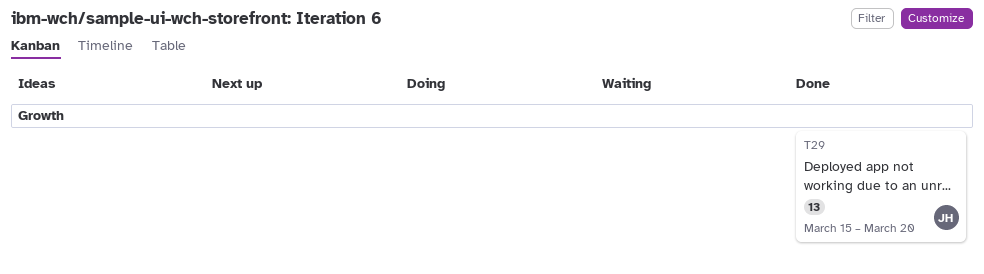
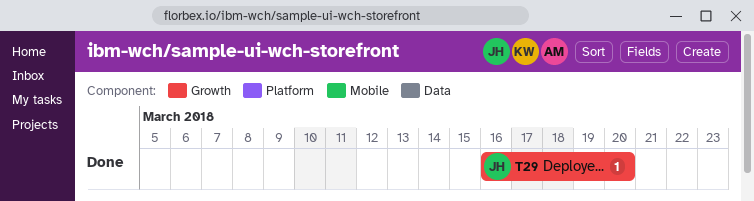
T29, estimate: 13 -> 1
T29, start: Mar 15 -> Mar 16

